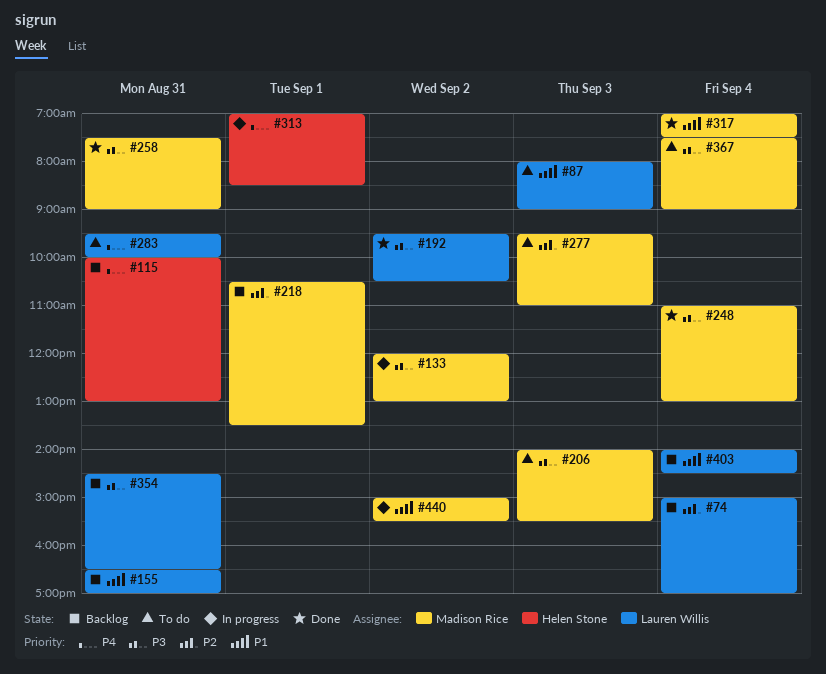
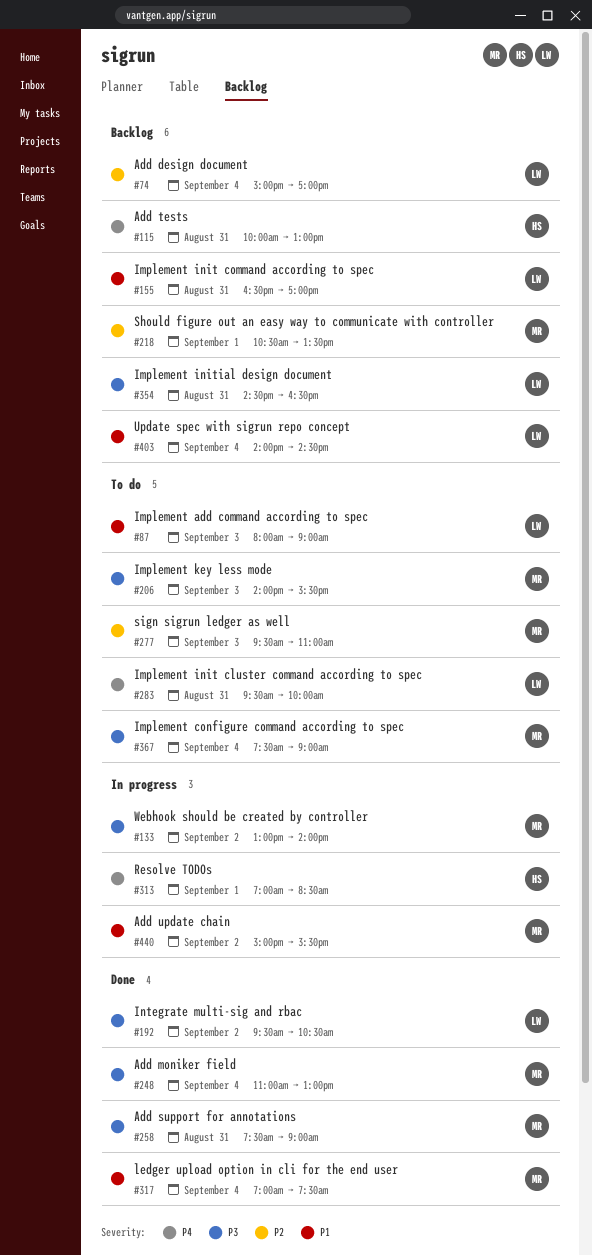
#133, begins: 12:00 -> 13:00
#133, ends: 13:00 -> 14:00

